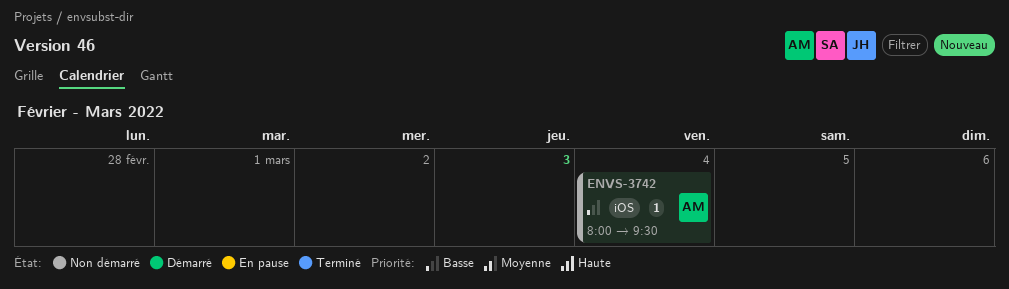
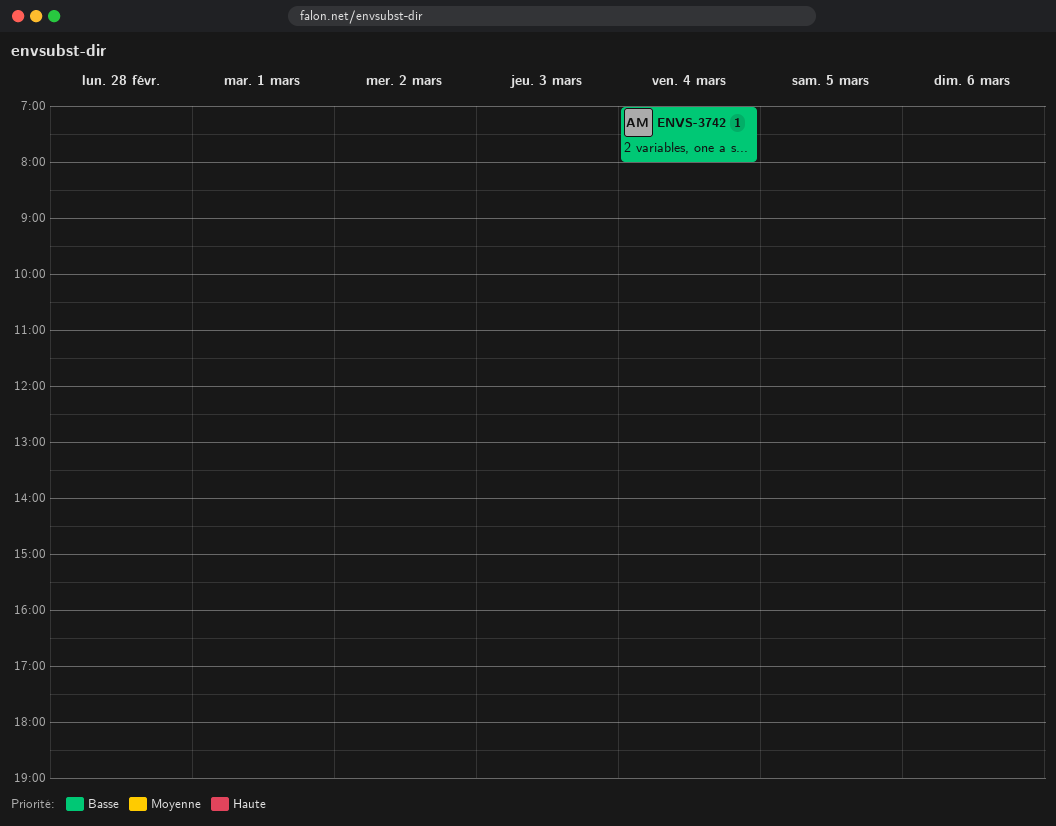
ENVS-3742, begins: 08:00 -> 07:00
ENVS-3742, ends: 09:30 -> 08:00

